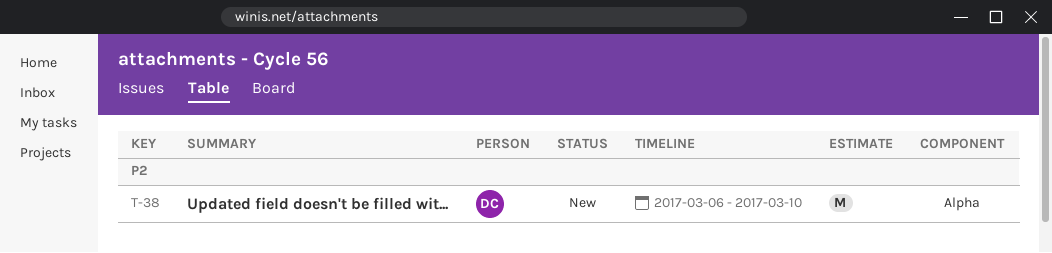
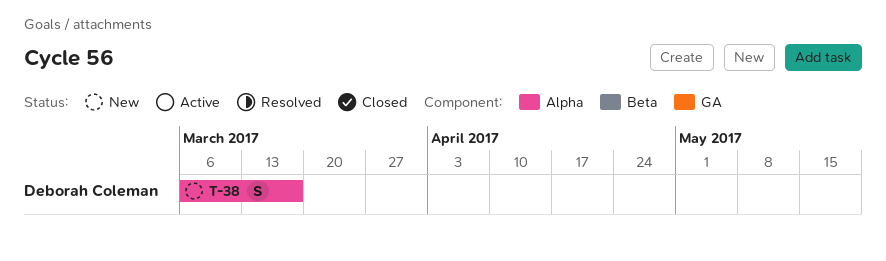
T-38, estimate: M -> S
T-38, due: Mar 10 -> Mar 17

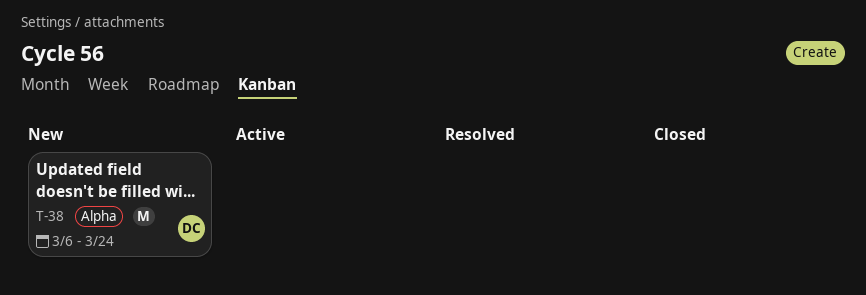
T-38, estimate: S -> M
T-38, due: Mar 17 -> Mar 24

